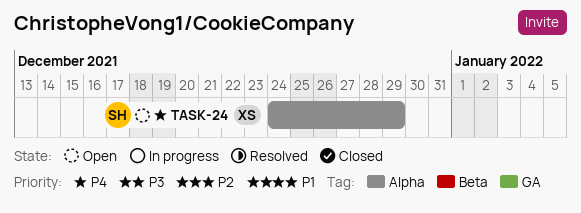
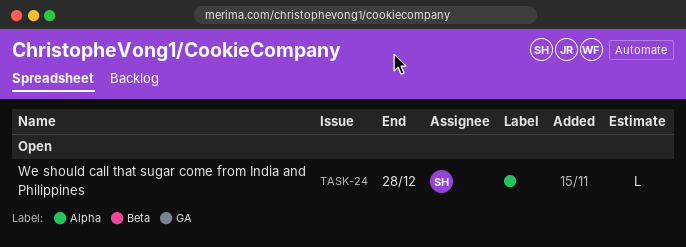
TASK-24, estimate: XS -> L
TASK-24, due: Dec 29 -> Dec 28

